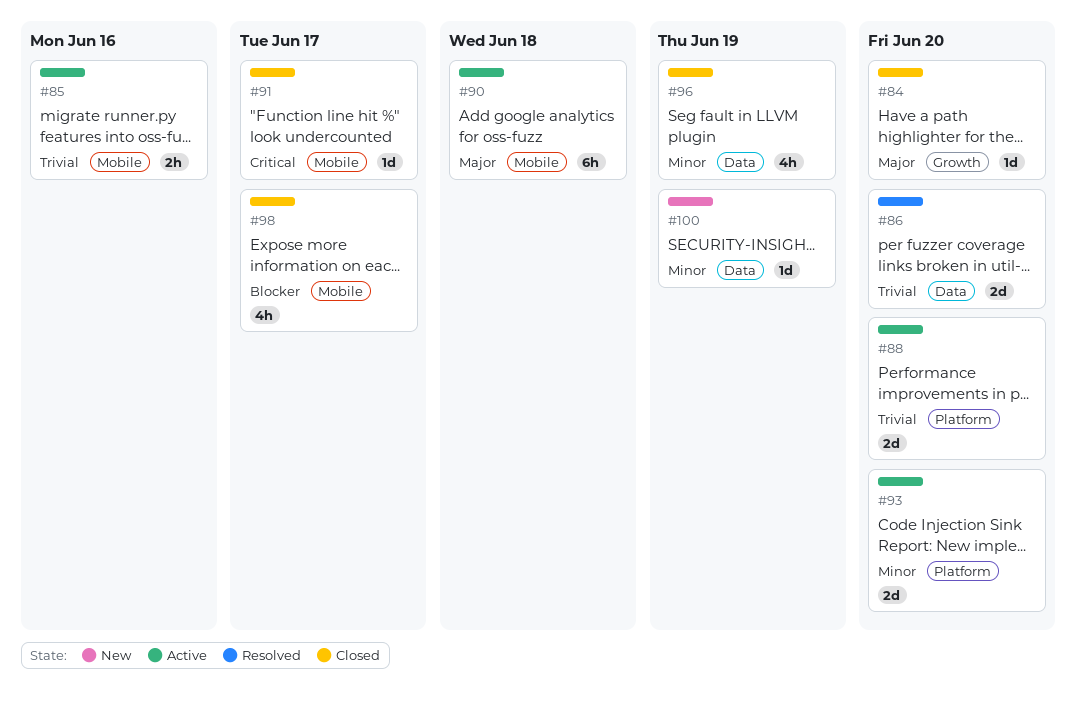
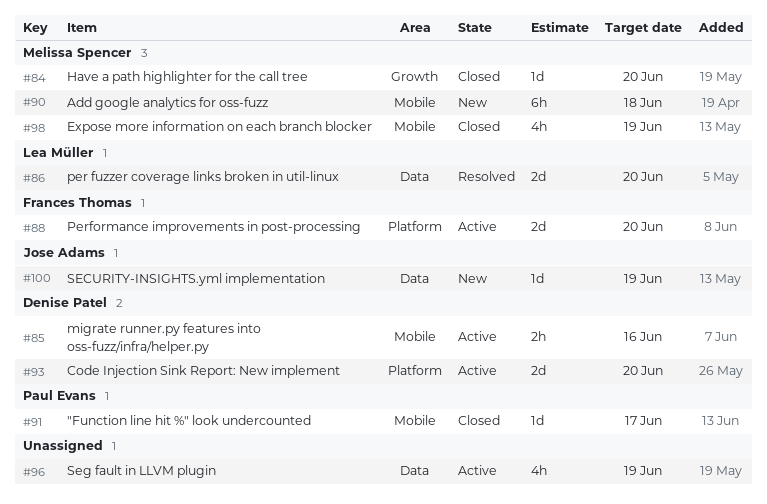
#90, status: Active -> New
#96, status: Closed -> Active
#98, due: Jun 17 -> Jun 19

